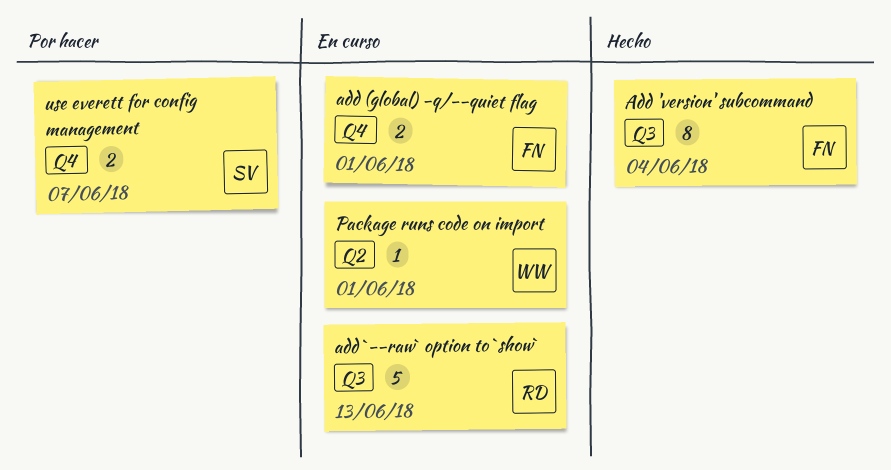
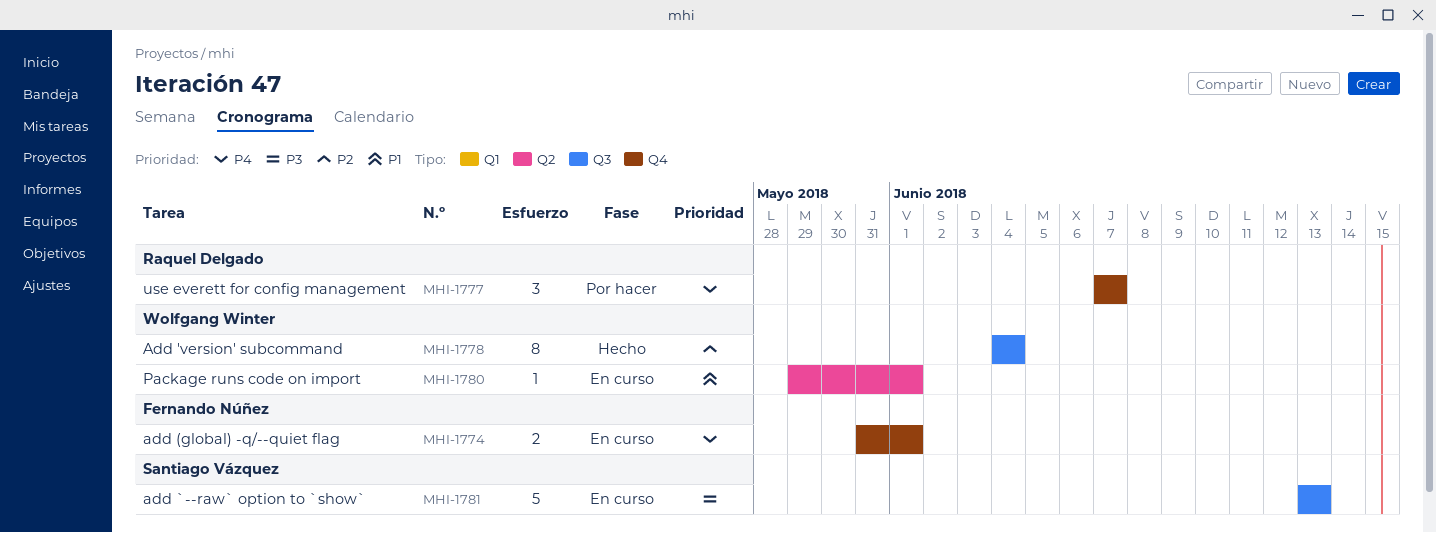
Add 'version' subcommand, owner: Fernando Núñez -> Wolfgang Winter
add `--raw` option to `show`, owner: Raquel Delgado -> Santiago Vázquez
use everett for config management, owner: Santiago Vázquez -> Raquel Delgado
use everett for config management, estimate: 2 -> 3

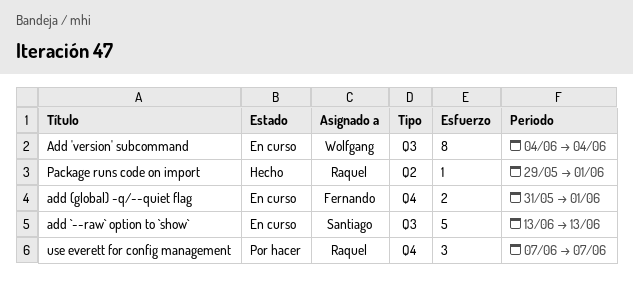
Add 'version' subcommand, status: Hecho -> En curso
Package runs code on import, status: En curso -> Hecho
Package runs code on import, owner: Wolfgang Winter -> Raquel Delgado

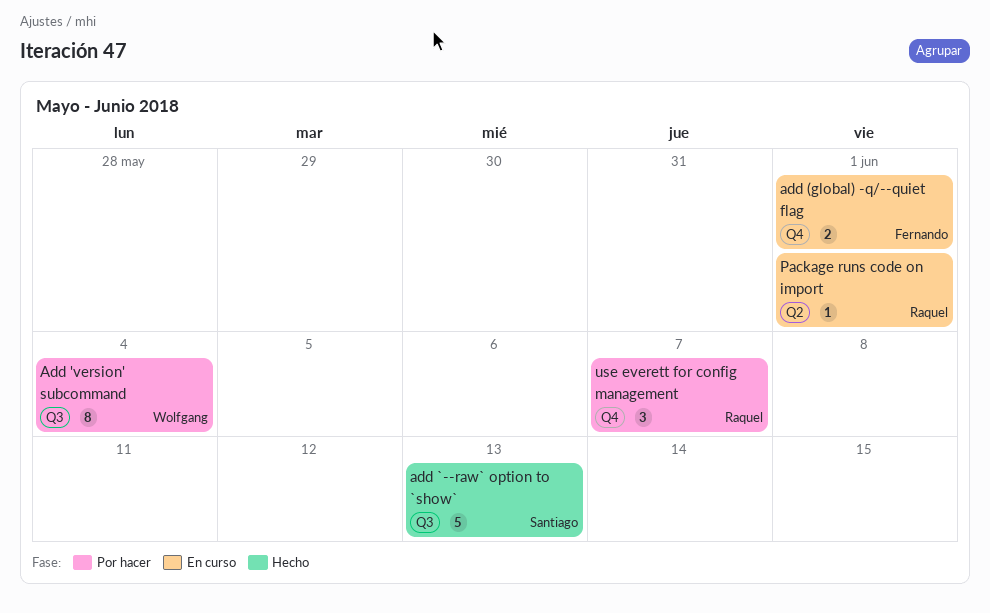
Add 'version' subcommand, status: En curso -> Por hacer
add `--raw` option to `show`, status: En curso -> Hecho
Package runs code on import, status: Hecho -> En curso

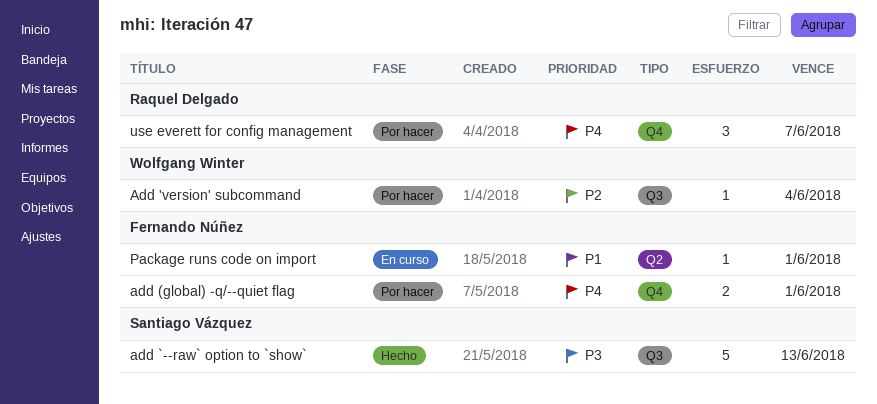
Add 'version' subcommand, estimate: 8 -> 1
add (global) -q/--quiet flag, status: En curso -> Por hacer
Package runs code on import, owner: Raquel Delgado -> Fernando Núñez

